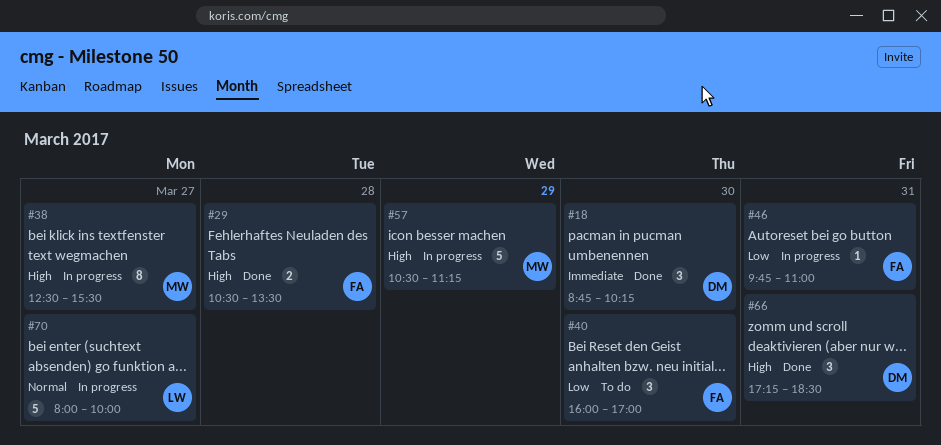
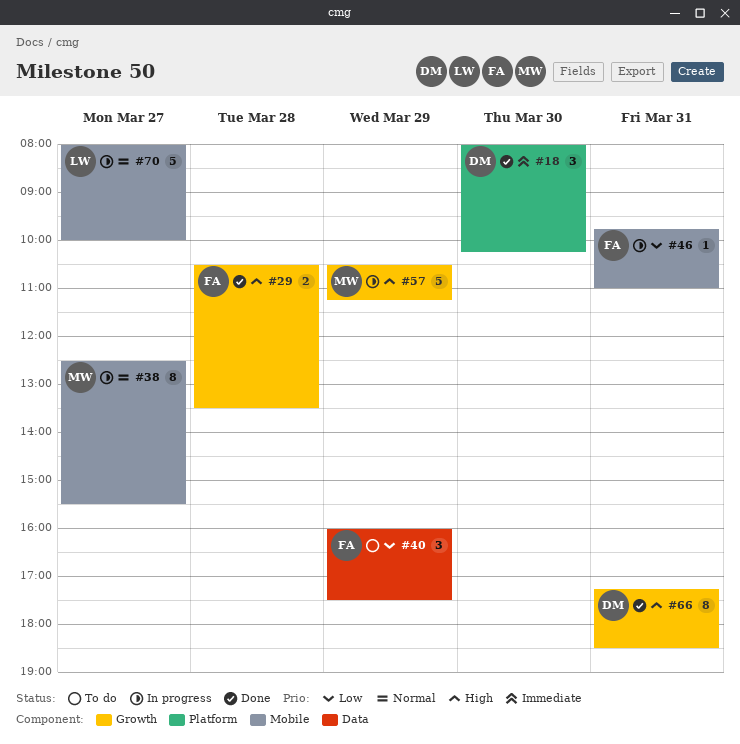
#18, begins: 08:45 -> 08:00
#38, priority: High -> Normal
#40, day: Mar 30 -> Mar 29
#40, ends: 17:00 -> 17:30
#66, estimate: 3 -> 8

